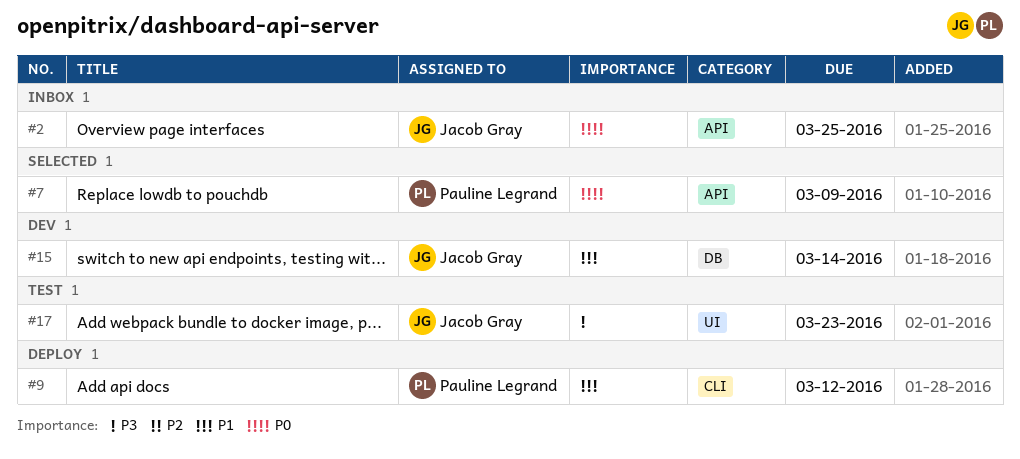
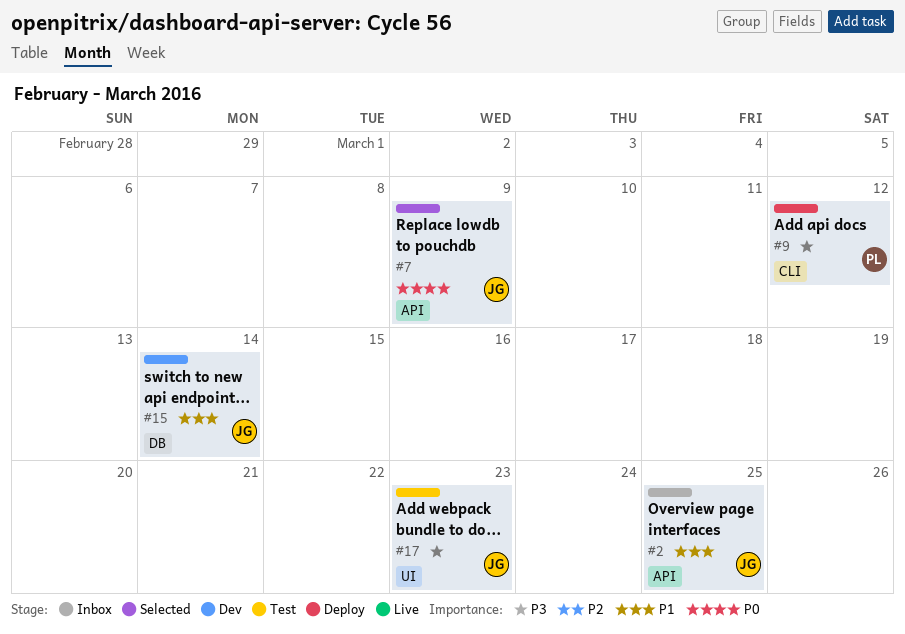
#2, priority: P0 -> P1
#7, owner: Pauline Legrand -> Jacob Gray
#9, priority: P1 -> P3

